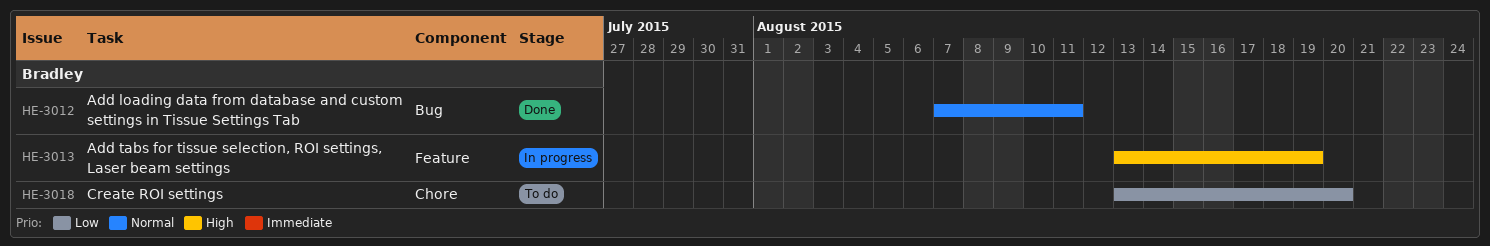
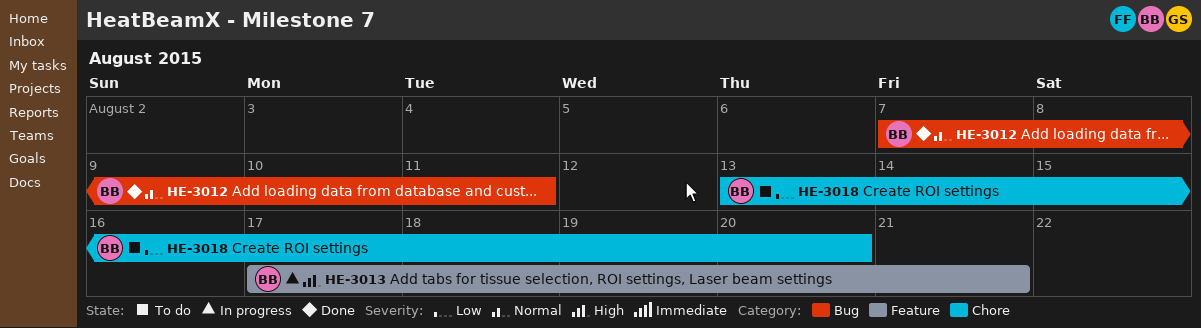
HE-3013, start: Aug 13 -> Aug 17
HE-3013, due: Aug 19 -> Aug 21

